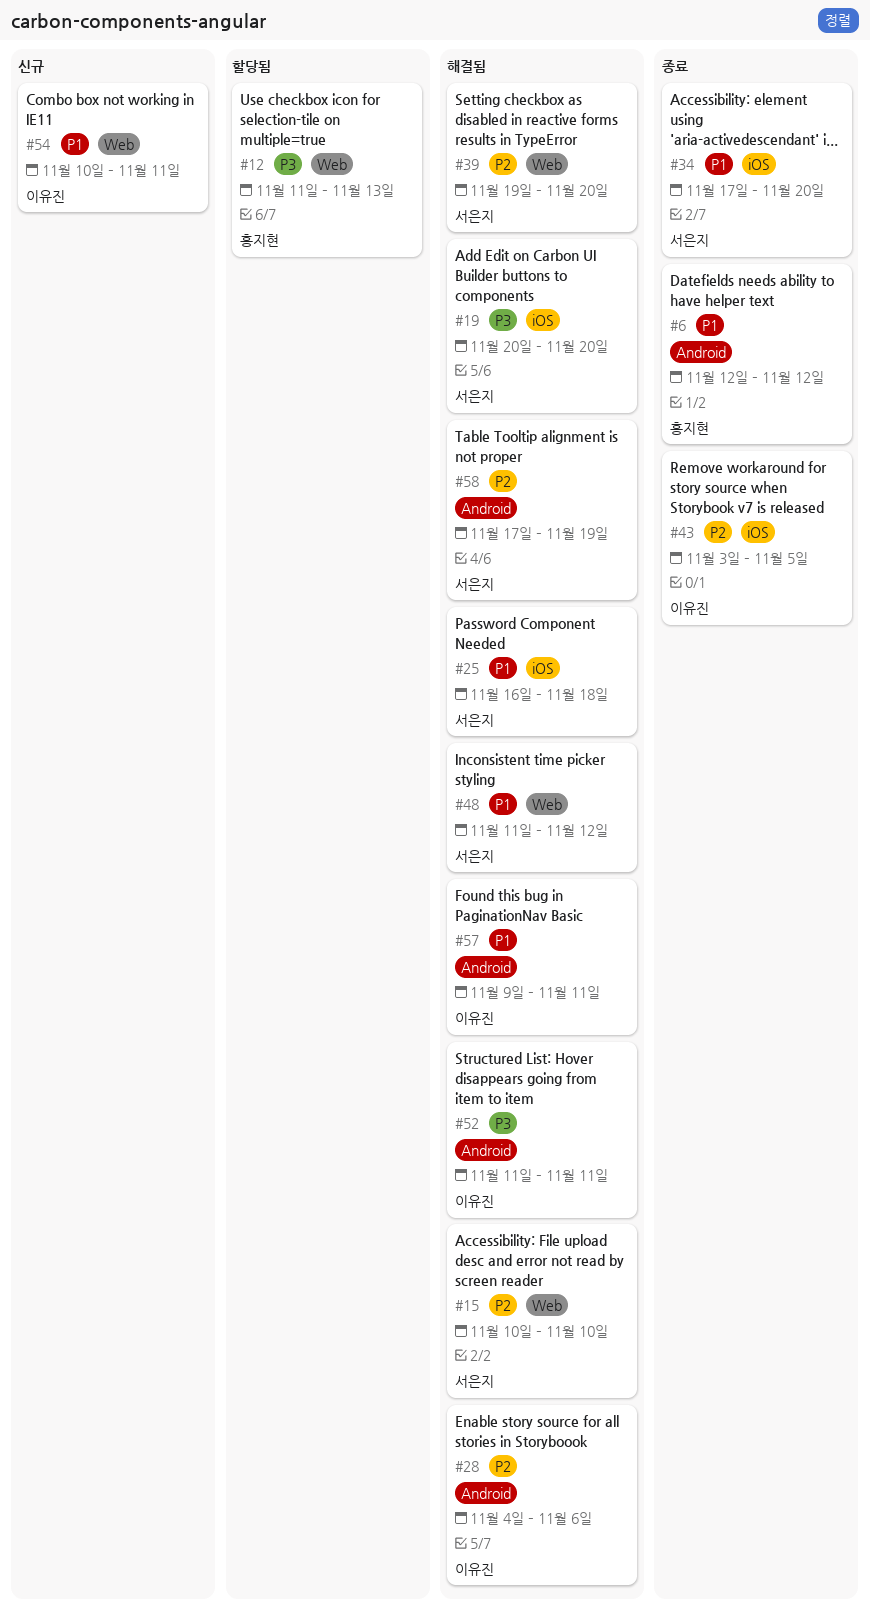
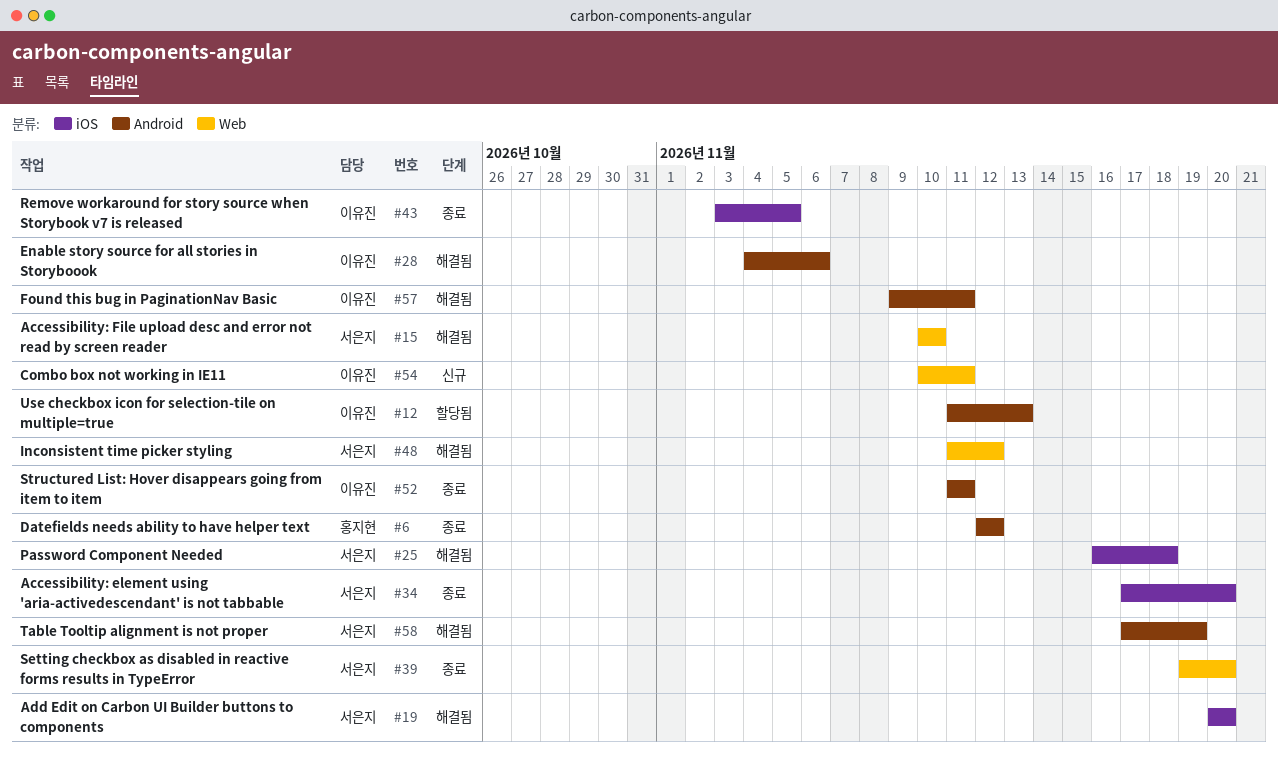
#12, owner: 홍지현 -> 이유진
#12, label: Web -> Android
#39, status: 해결됨 -> 종료
#52, status: 해결됨 -> 종료

